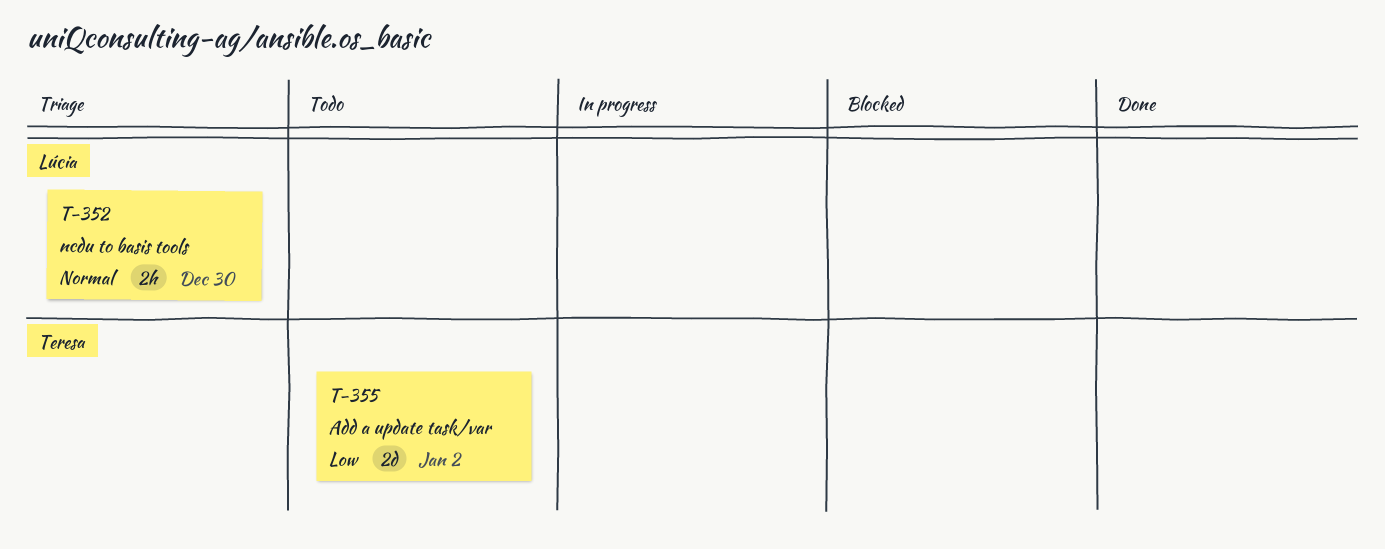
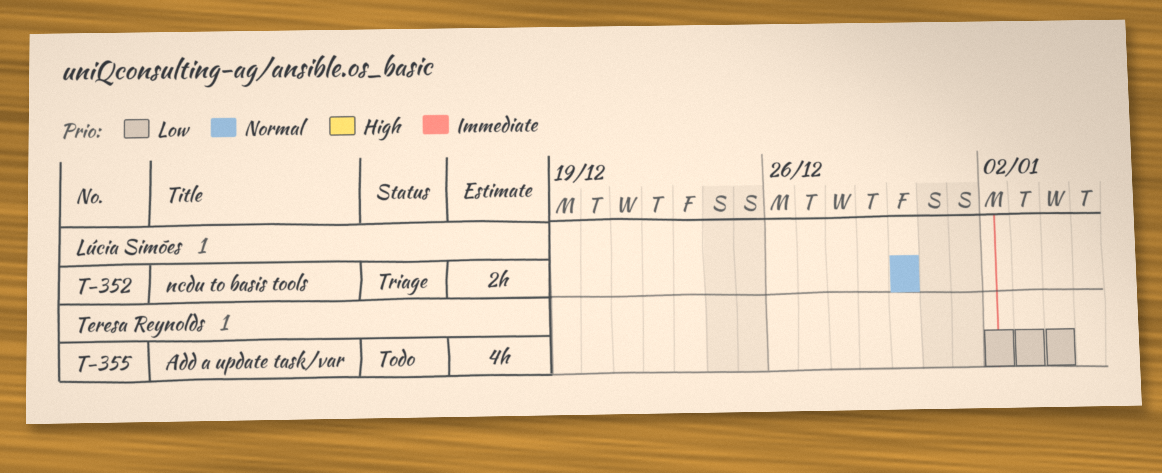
T-355, estimate: 2d -> 4h
T-355, due: Jan 2 -> Jan 4

